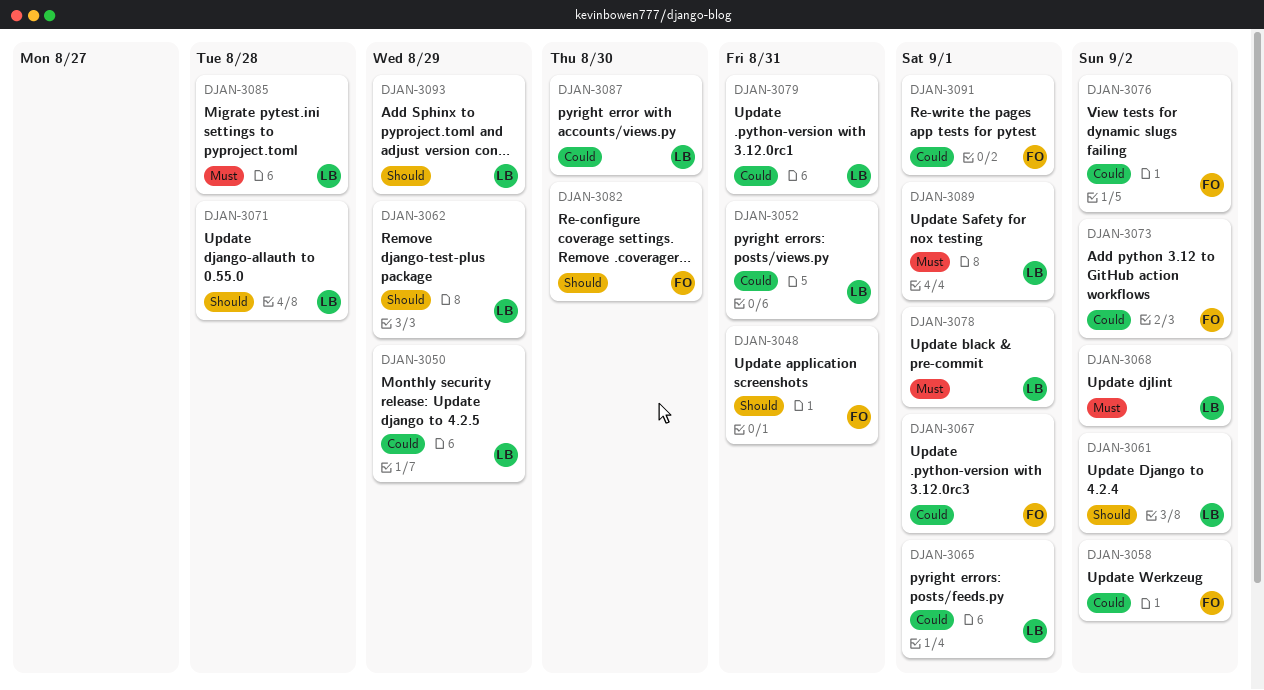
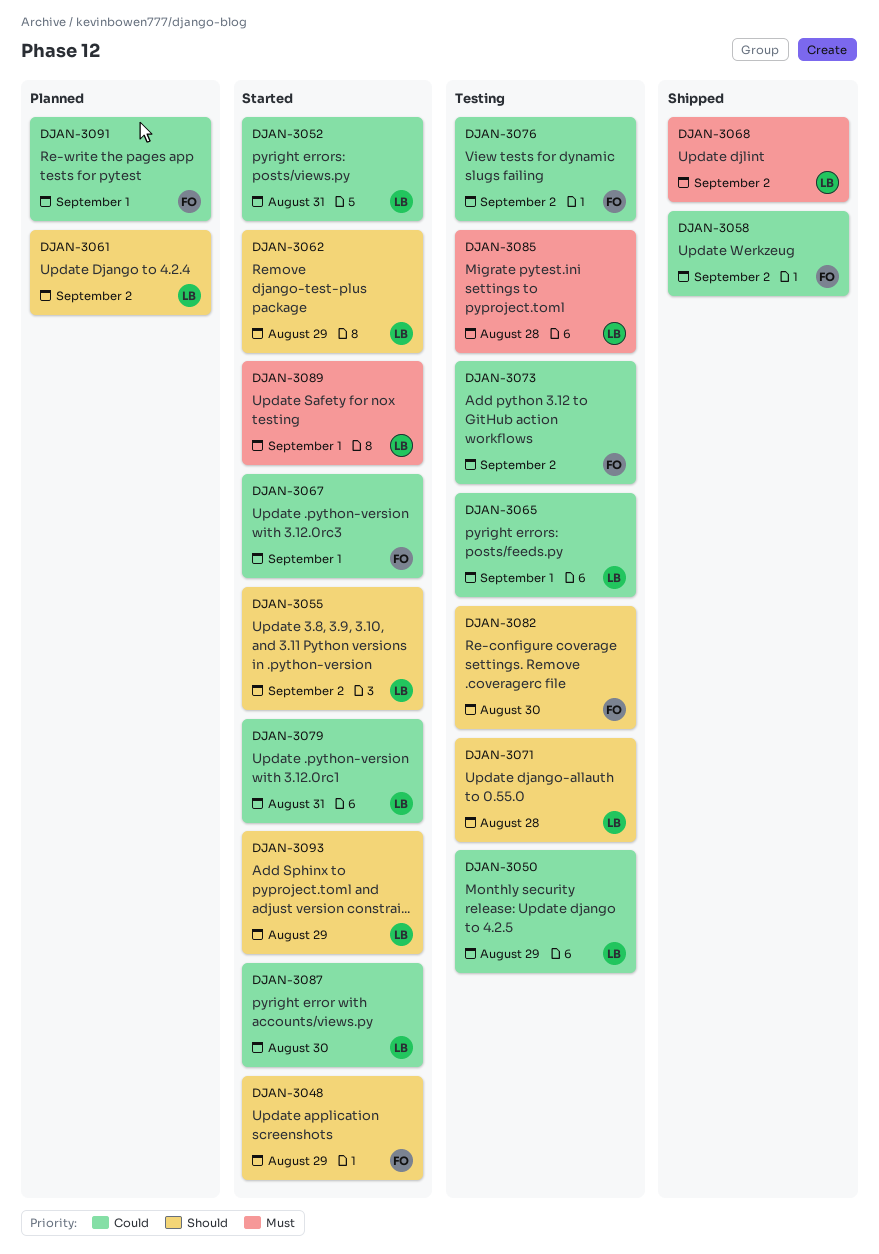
DJAN-3048, due: Aug 31 -> Aug 29
DJAN-3055: none -> present
DJAN-3078: present -> none

